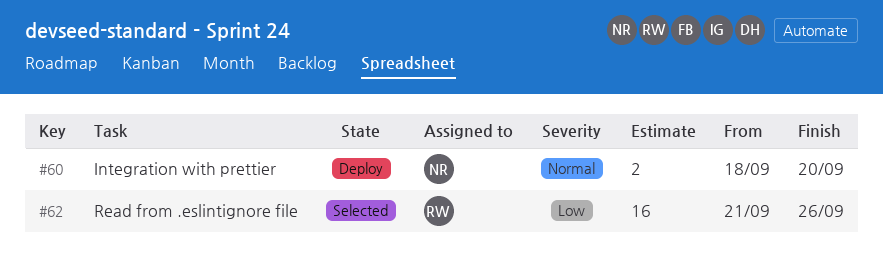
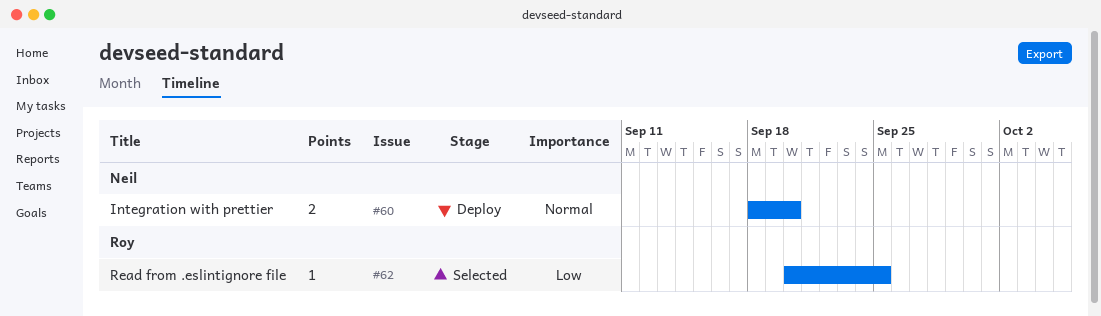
#62, estimate: 16 -> 1
#62, start: Sep 21 -> Sep 20
#62, due: Sep 26 -> Sep 25

